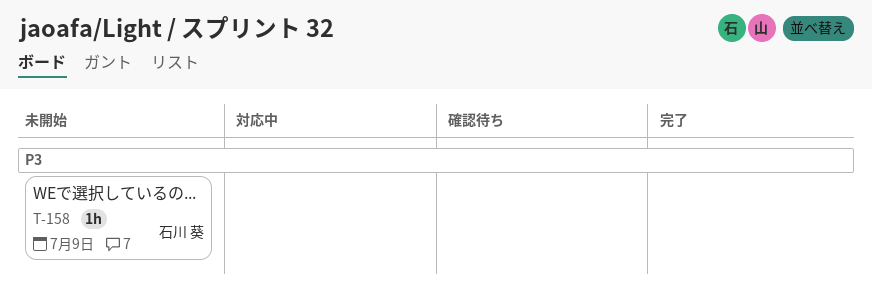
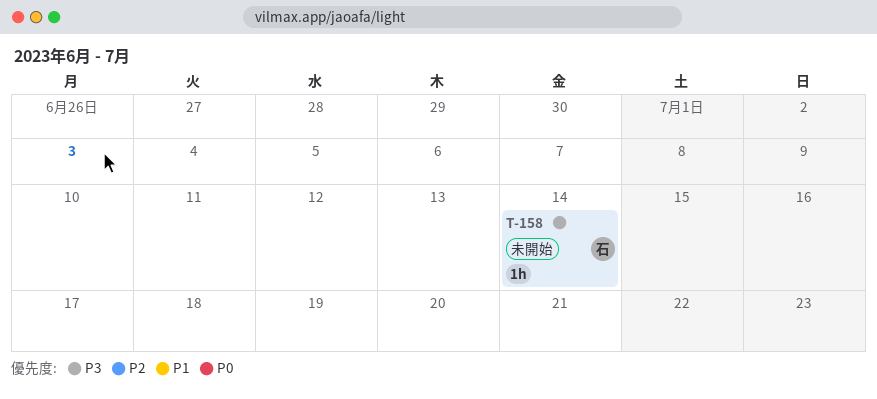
T-158, due: Jul 9 -> Jul 14

